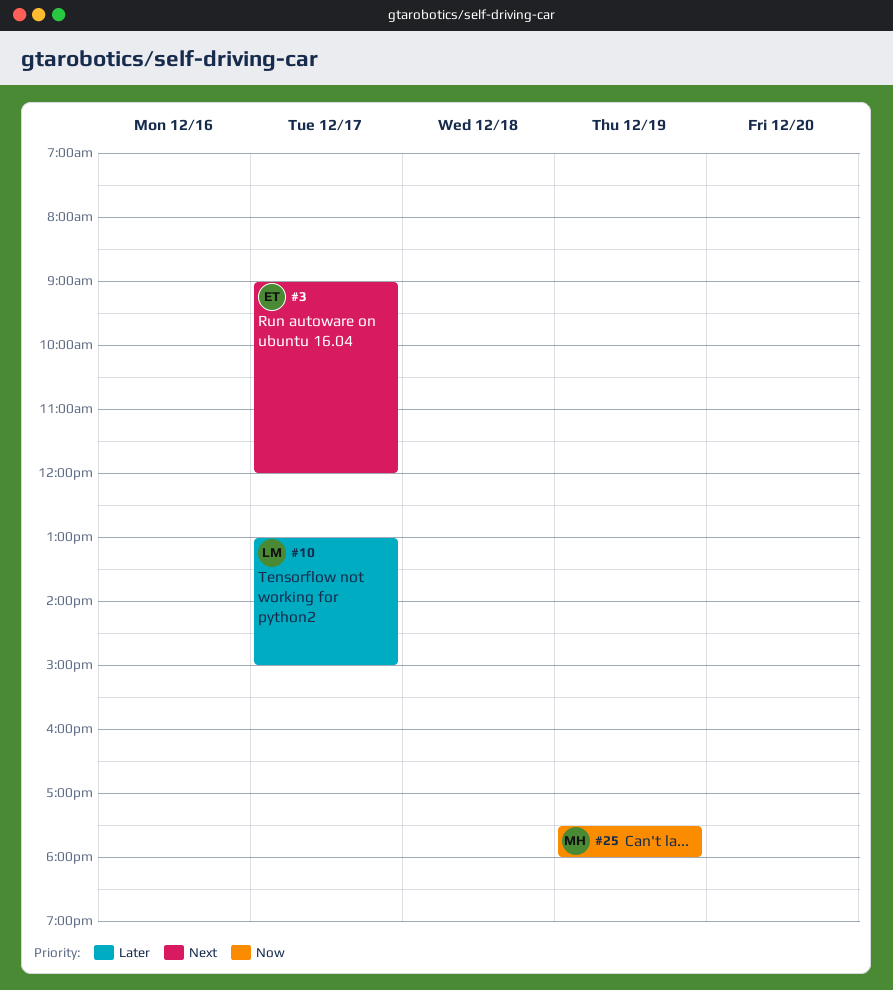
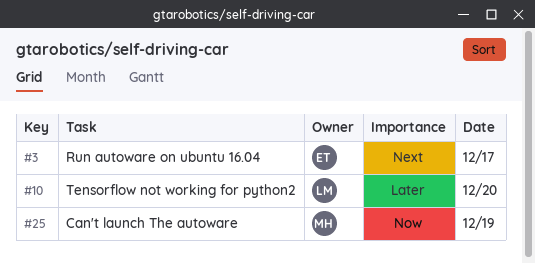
#10, day: Dec 17 -> Dec 20

